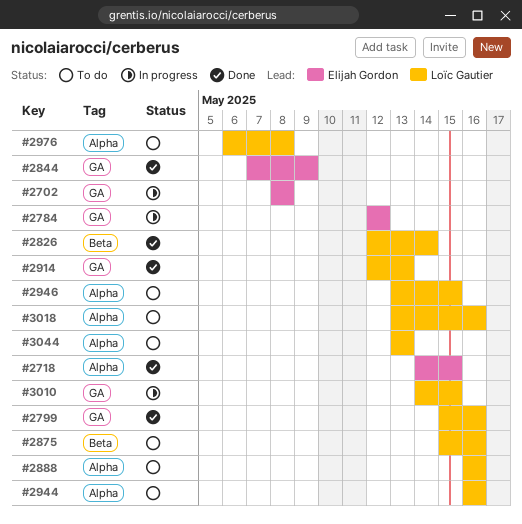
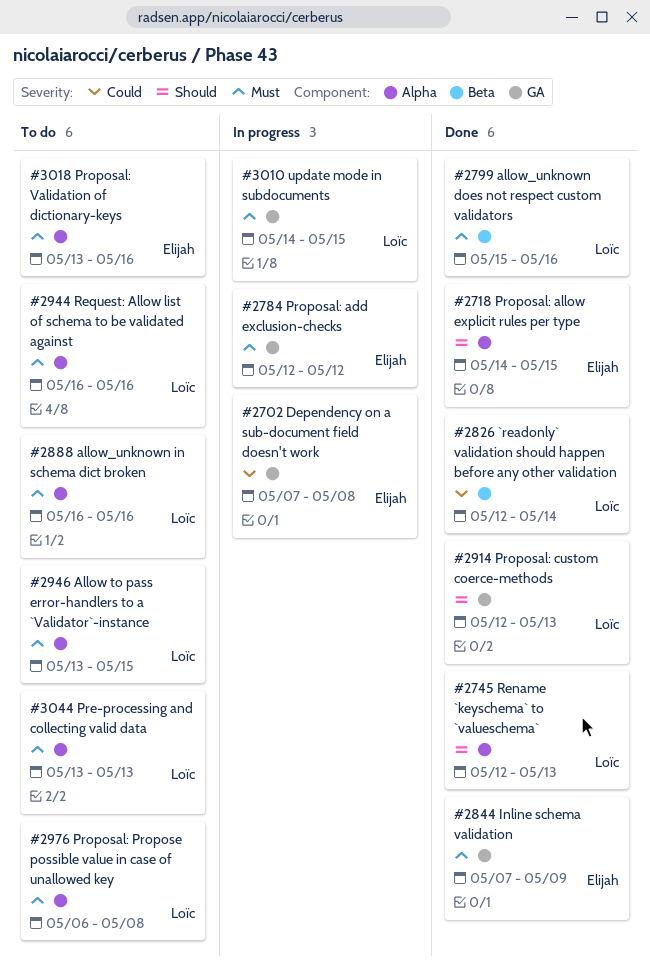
#2702, start: May 8 -> May 7
#2745: none -> present
#2799, label: GA -> Beta
#2875: present -> none
#3018, owner: Loïc Gautier -> Elijah Gordon

